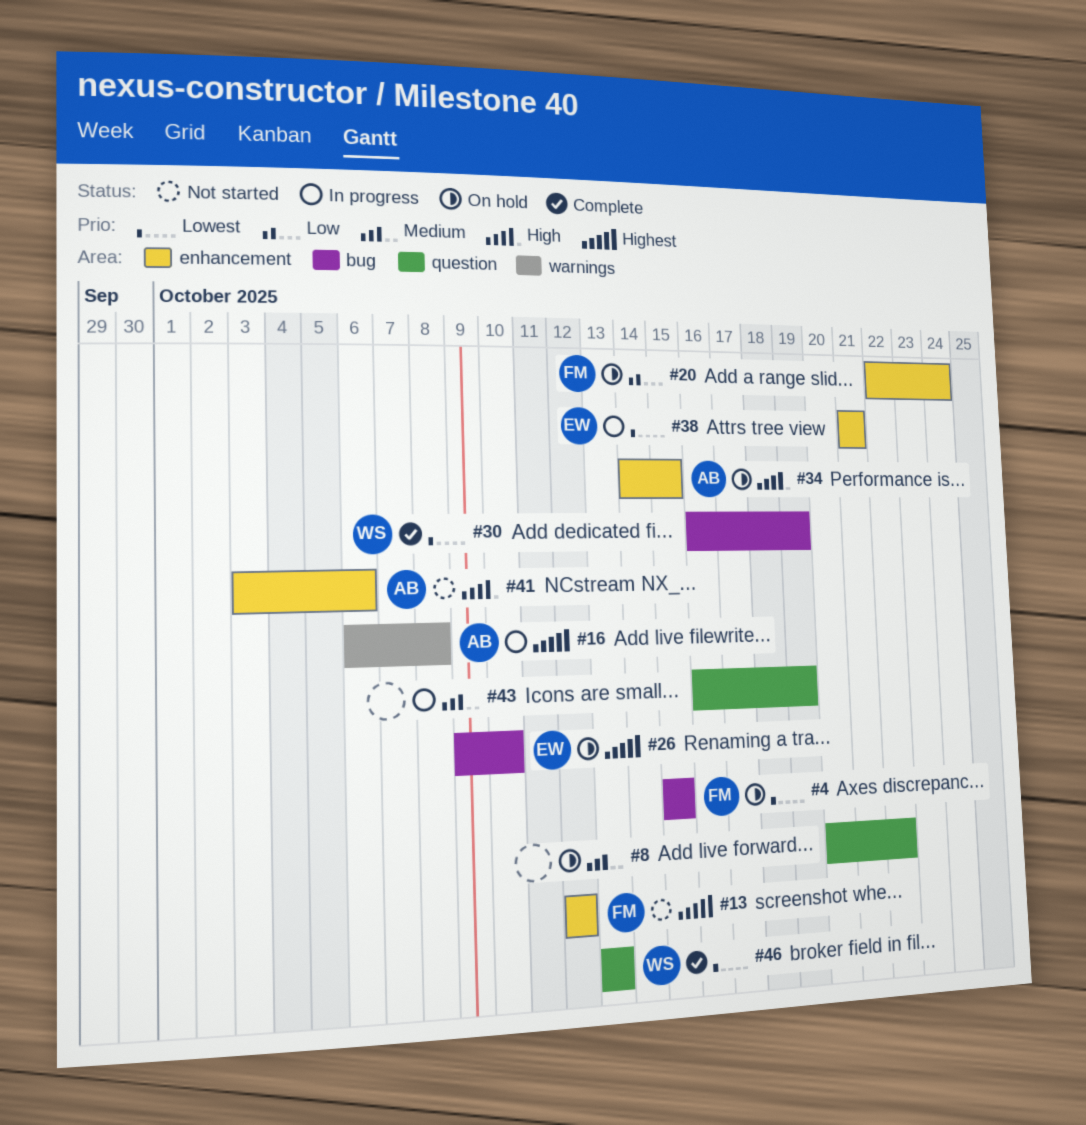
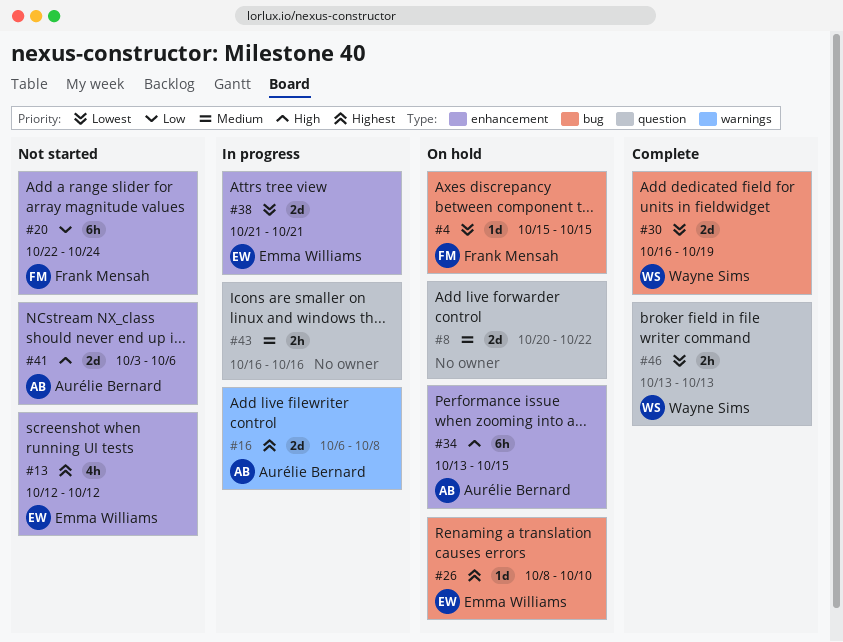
#13, owner: Frank Mensah -> Emma Williams
#20, status: On hold -> Not started
#26, start: Oct 9 -> Oct 8
#34, start: Oct 14 -> Oct 13
#43, due: Oct 19 -> Oct 16

